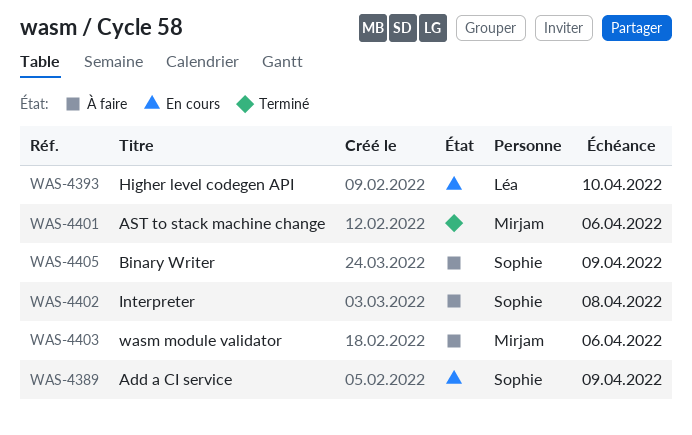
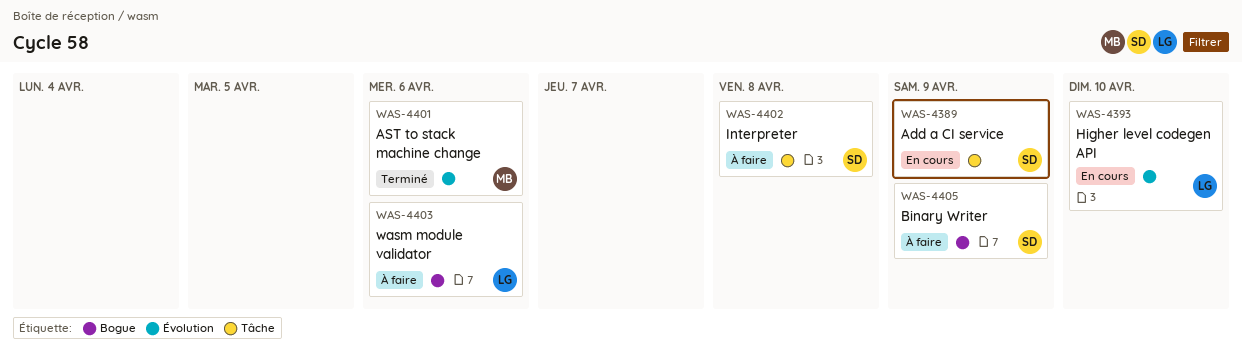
WAS-4403, owner: Mirjam -> Léa

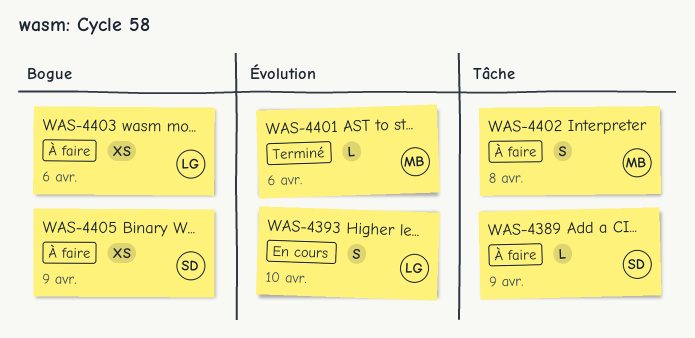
WAS-4389, status: En cours -> À faire
WAS-4402, owner: SD -> MB

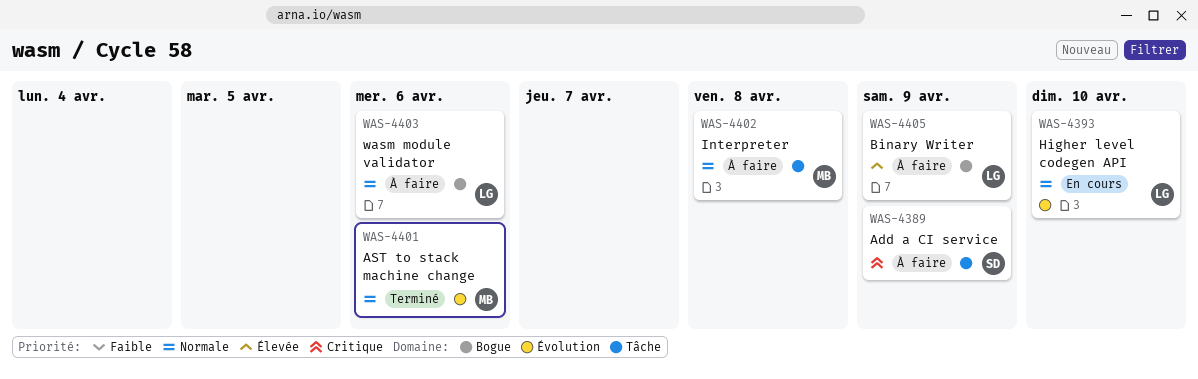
WAS-4405, owner: SD -> LG

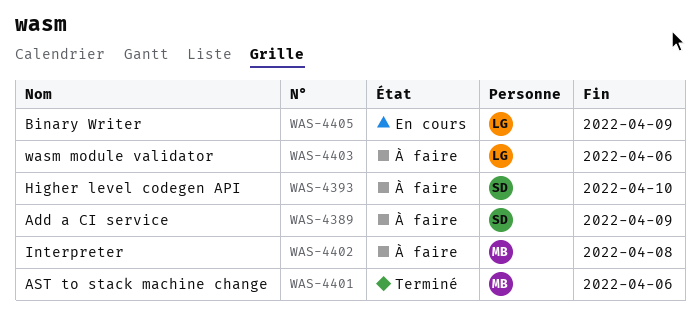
WAS-4393, status: En cours -> À faire
WAS-4393, owner: LG -> SD
WAS-4405, status: À faire -> En cours

